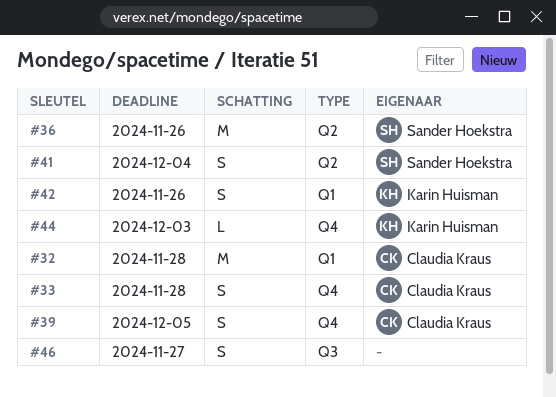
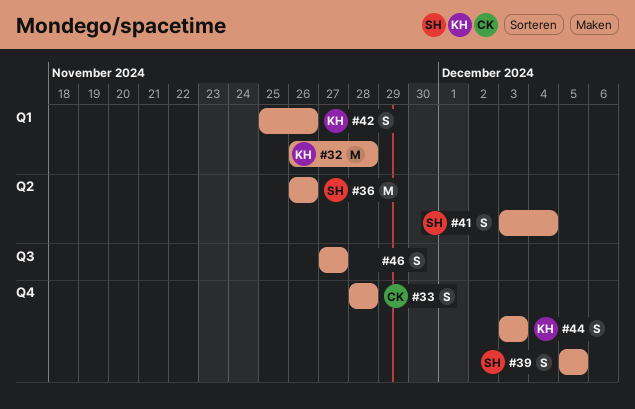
#32, owner: Claudia Kraus -> Karin Huisman
#39, owner: Claudia Kraus -> Sander Hoekstra
#44, estimate: L -> S

